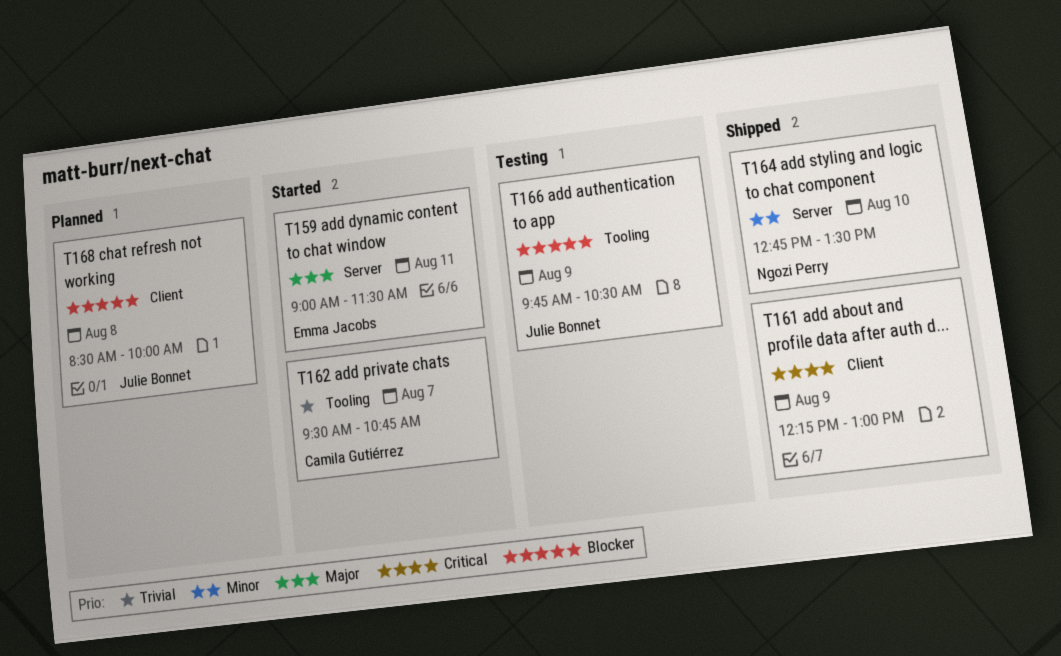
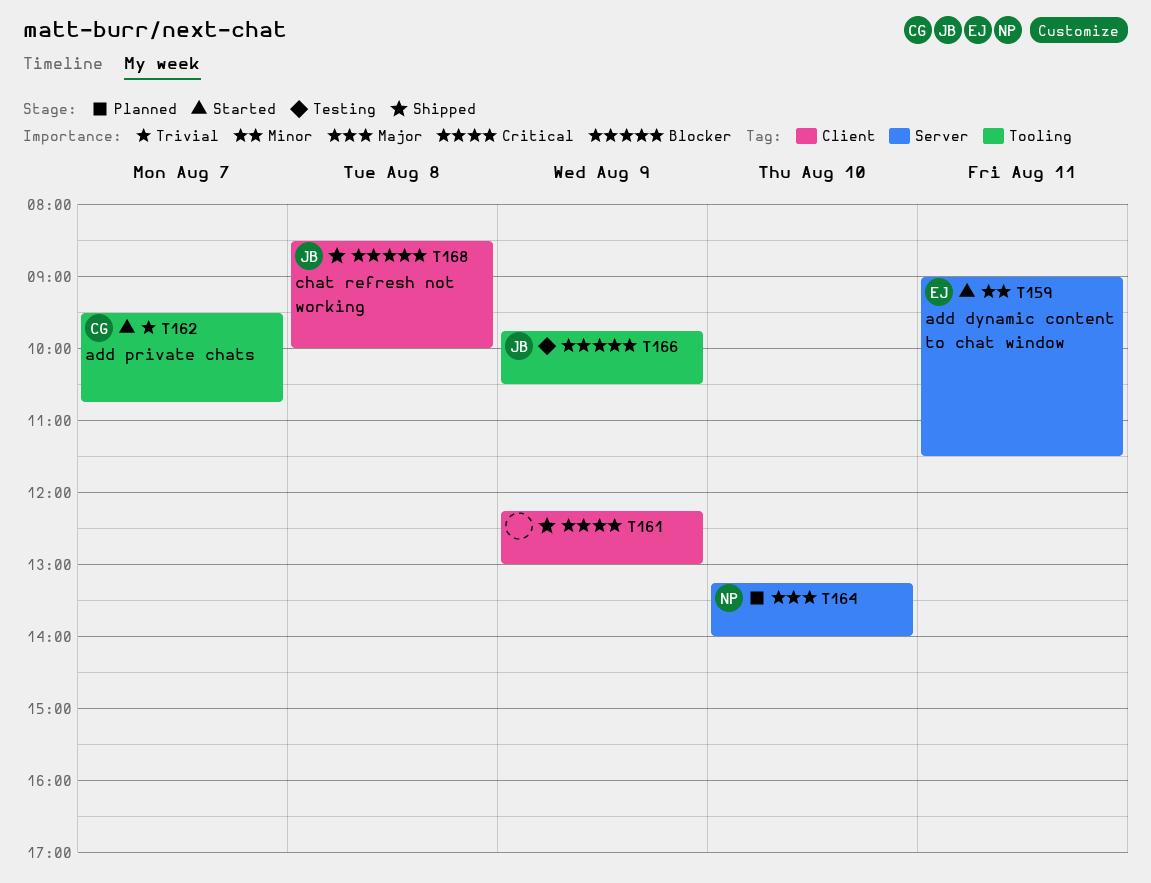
T159, priority: Major -> Minor
T164, status: Shipped -> Planned
T164, priority: Minor -> Major
T164, begins: 12:45 -> 13:15
T164, ends: 13:30 -> 14:00
T168, status: Planned -> Shipped

